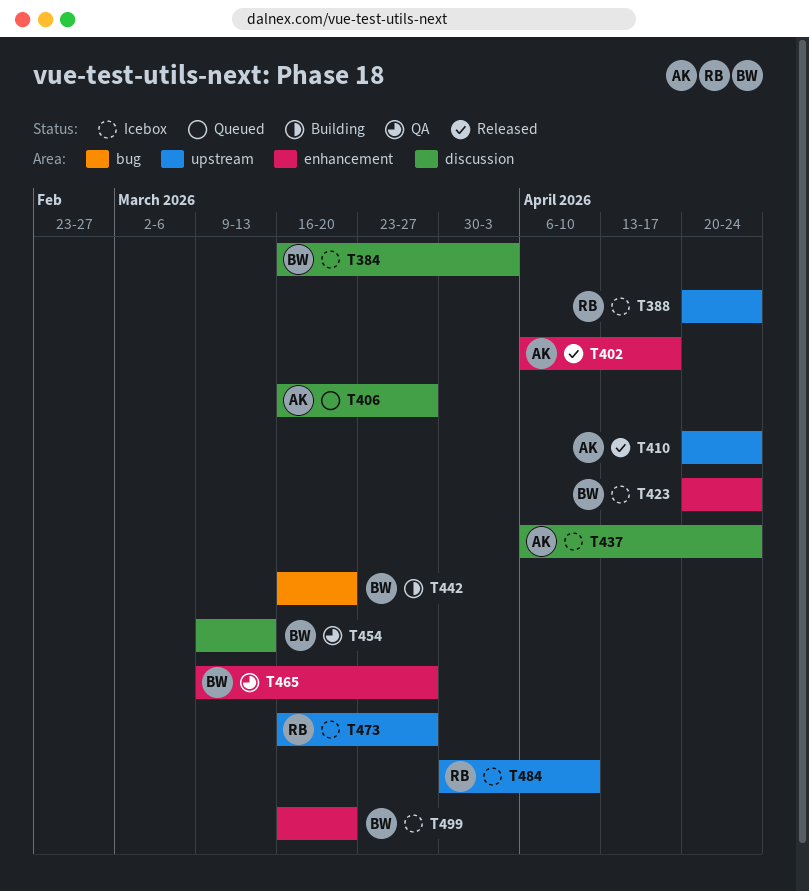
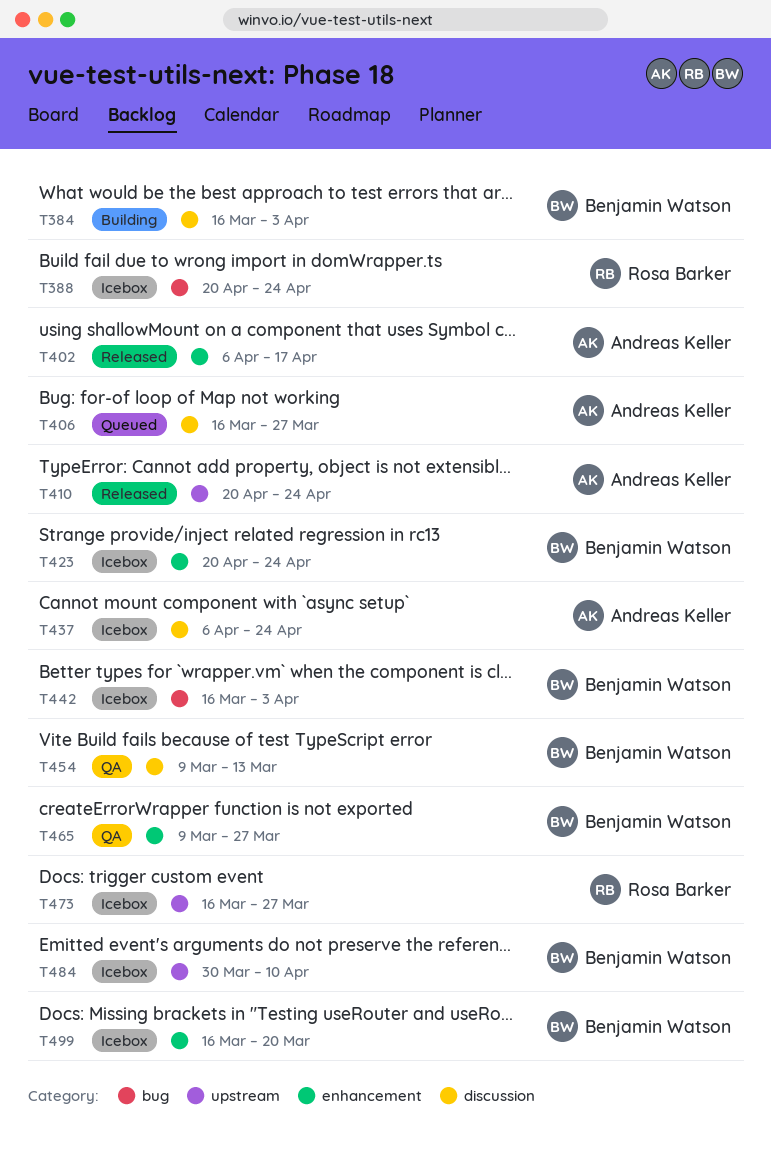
T384, status: Icebox -> Building
T388, label: upstream -> bug
T442, status: Building -> Icebox
T442, due: Mar 20 -> Apr 3
T484, owner: Rosa Barker -> Benjamin Watson

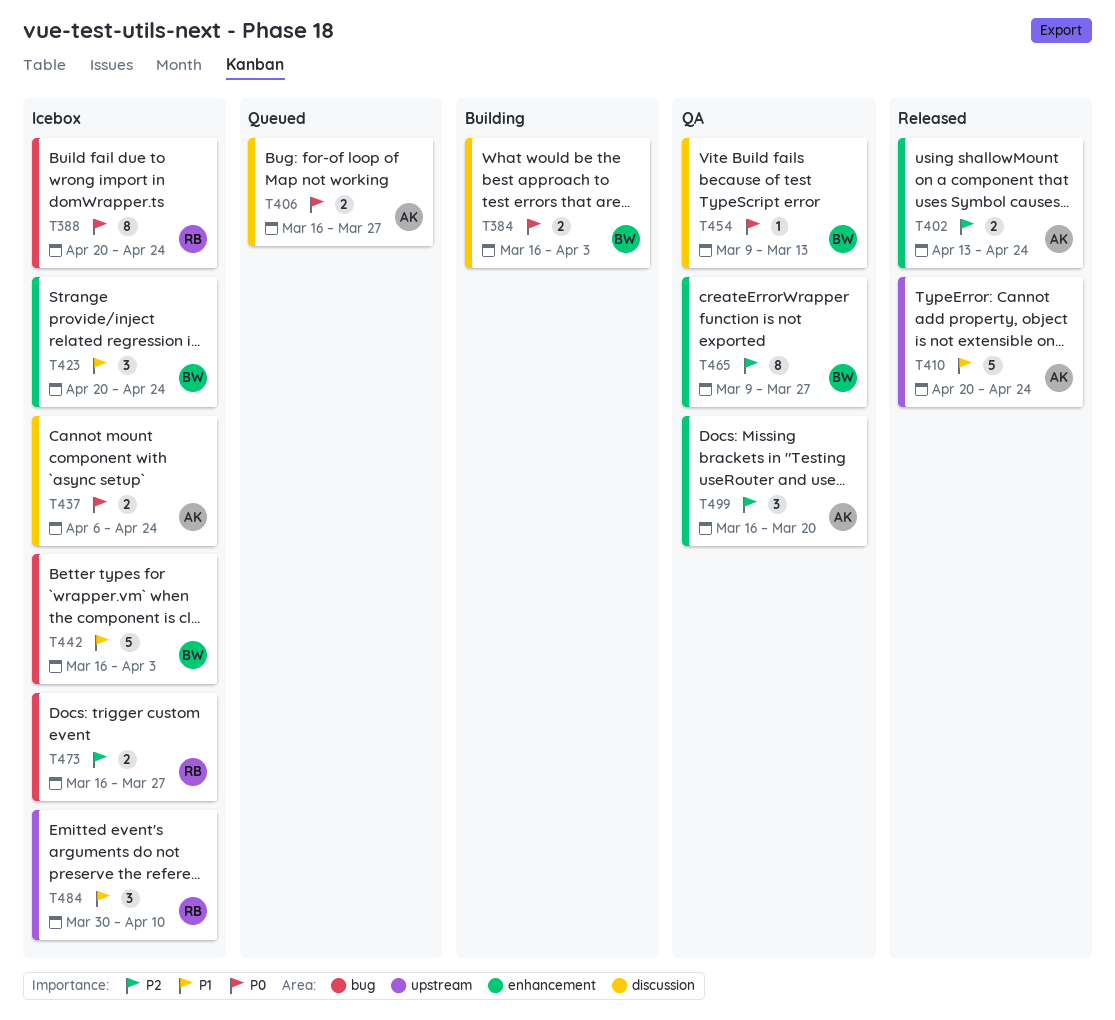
T402, start: Apr 6 -> Apr 13
T402, due: Apr 17 -> Apr 24
T473, label: upstream -> bug
T484, owner: Benjamin Watson -> Rosa Barker
T499, status: Icebox -> QA
T499, owner: Benjamin Watson -> Andreas Keller

